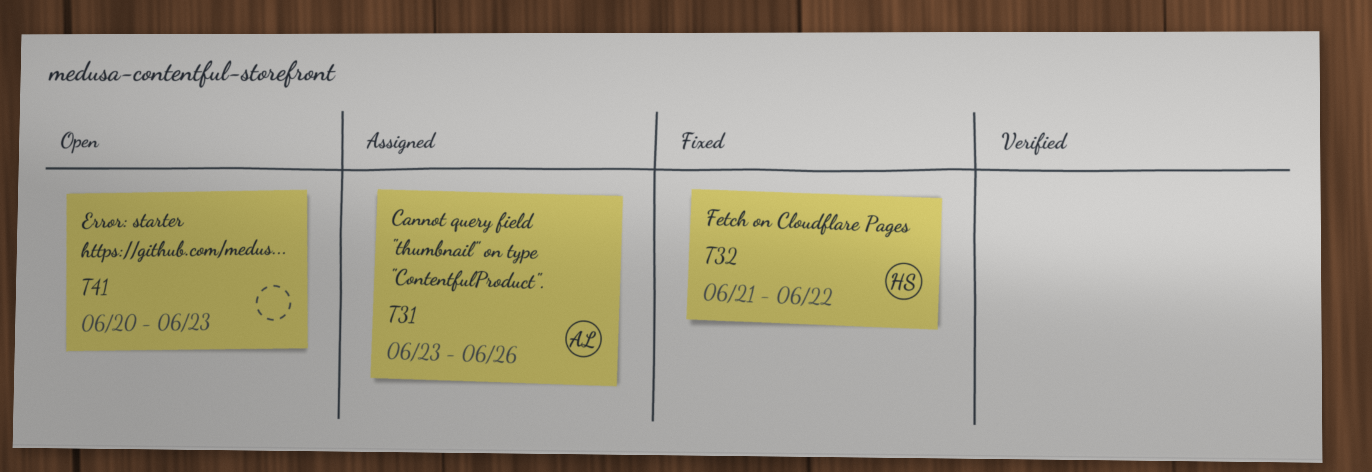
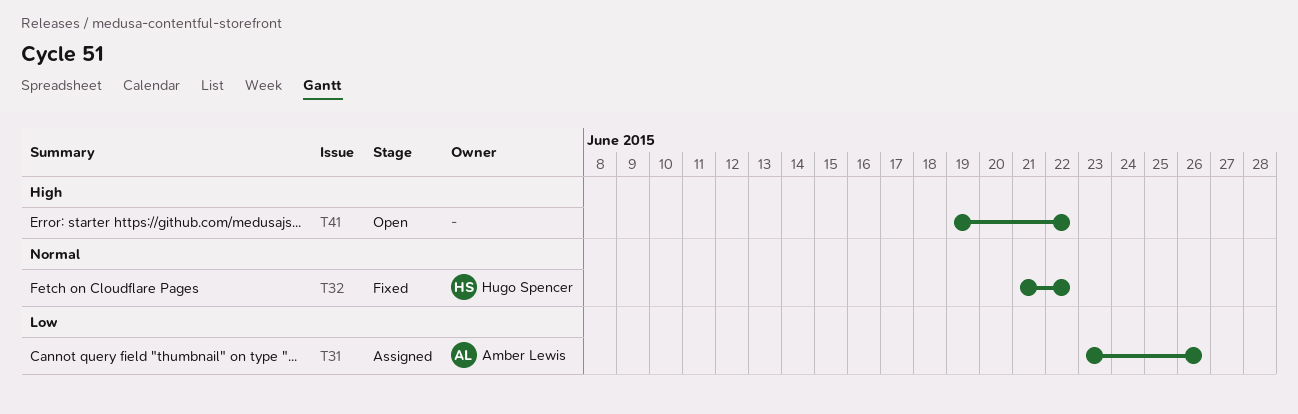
T41, start: Jun 20 -> Jun 19
T41, due: Jun 23 -> Jun 22

